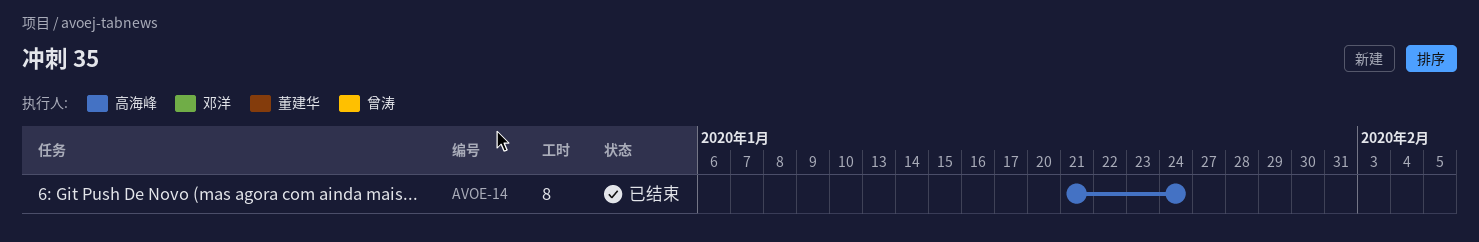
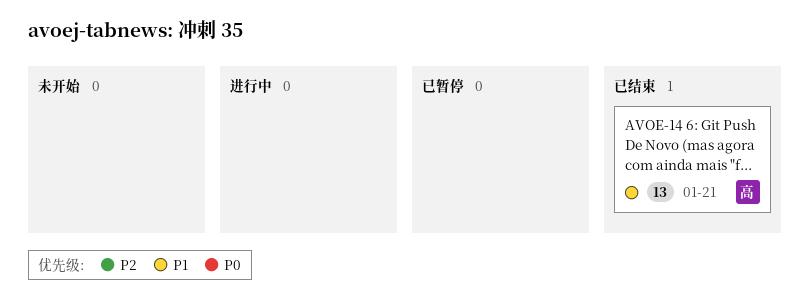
AVOE-14, estimate: 8 -> 13
AVOE-14, due: Jan 24 -> Jan 21

